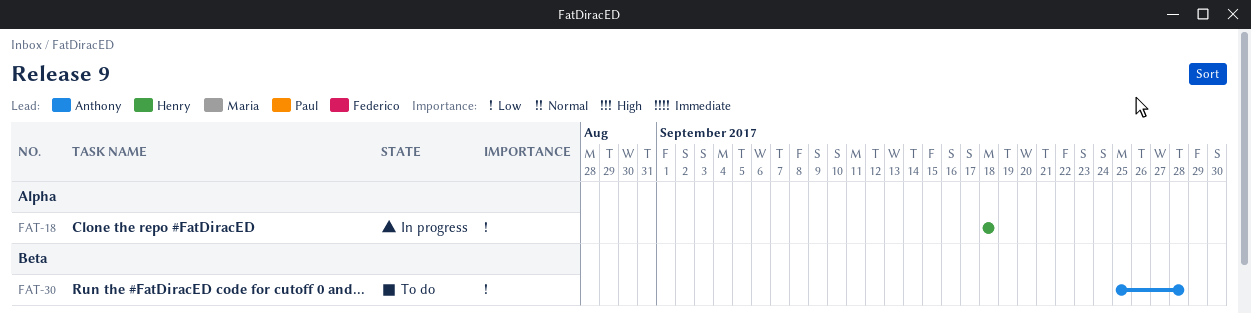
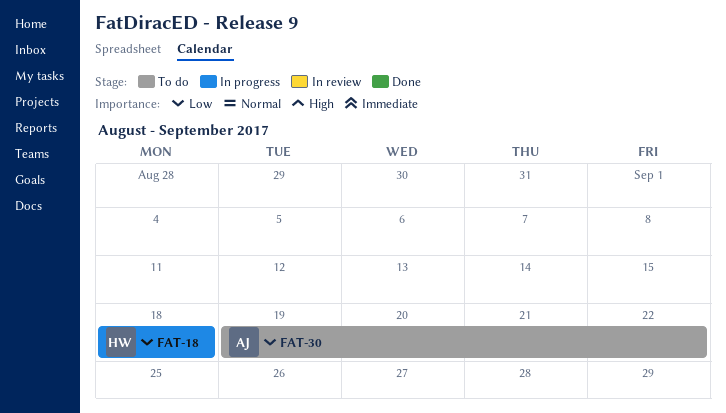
FAT-30, start: Sep 25 -> Sep 19
FAT-30, due: Sep 28 -> Sep 22

